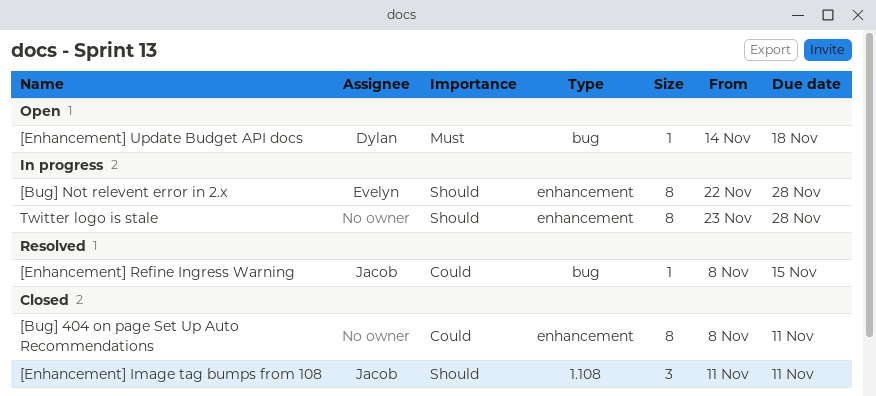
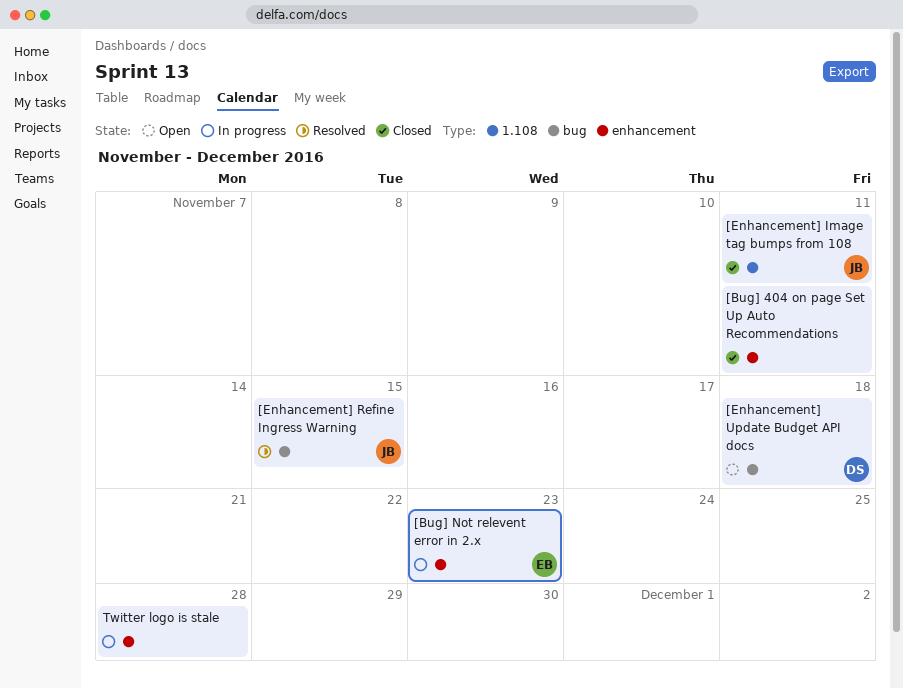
[Bug] Not relevent error in 2.x, due: Nov 28 -> Nov 23

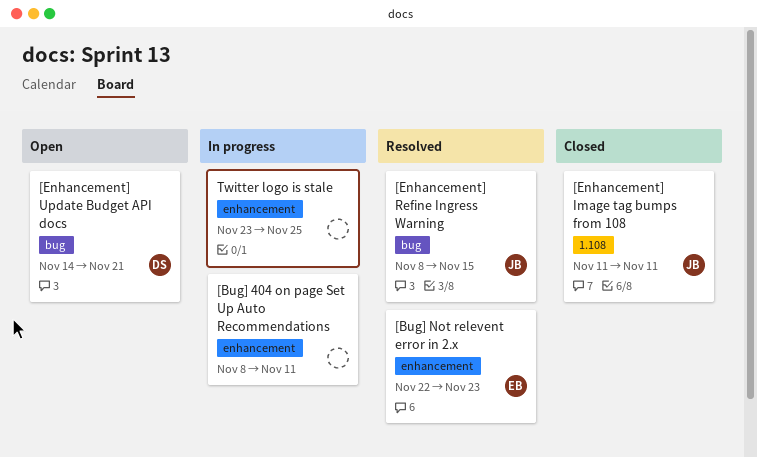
[Bug] 404 on page Set Up Auto Recommendations, status: Closed -> In progress
[Bug] Not relevent error in 2.x, status: In progress -> Resolved
[Enhancement] Update Budget API docs, due: Nov 18 -> Nov 21
Twitter logo is stale, due: Nov 28 -> Nov 25

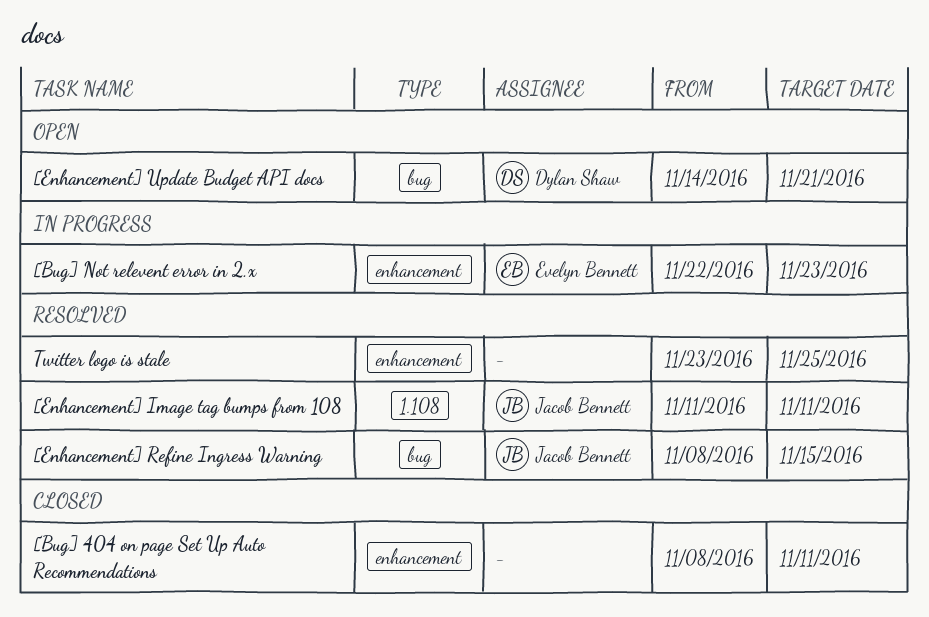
[Bug] 404 on page Set Up Auto Recommendations, status: In progress -> Closed
[Bug] Not relevent error in 2.x, status: Resolved -> In progress
[Enhancement] Image tag bumps from 108, status: Closed -> Resolved
Twitter logo is stale, status: In progress -> Resolved

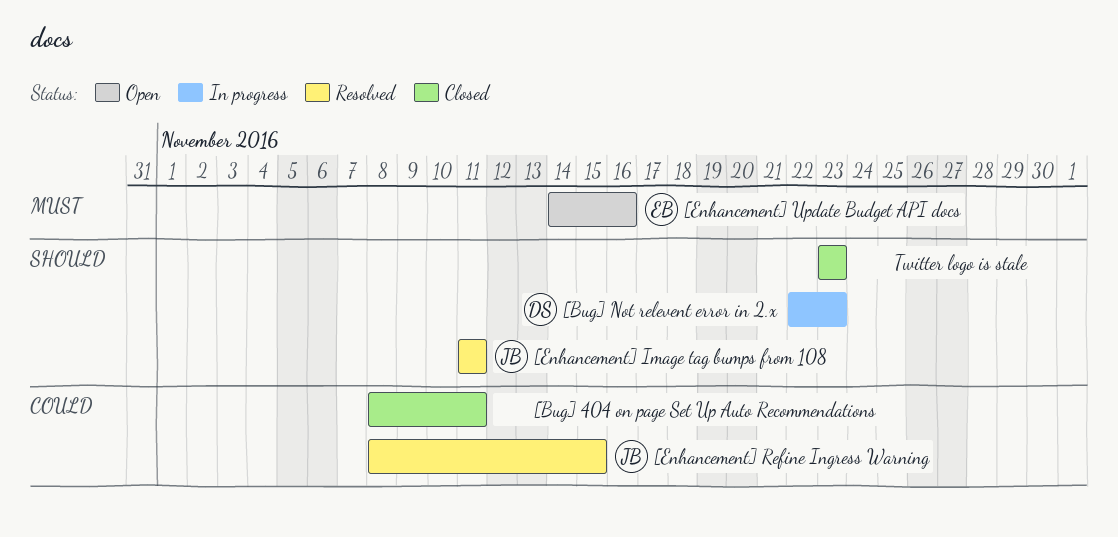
[Bug] Not relevent error in 2.x, owner: Evelyn Bennett -> Dylan Shaw
[Enhancement] Update Budget API docs, owner: Dylan Shaw -> Evelyn Bennett
[Enhancement] Update Budget API docs, due: Nov 21 -> Nov 16
Twitter logo is stale, status: Resolved -> Closed
Twitter logo is stale, due: Nov 25 -> Nov 23

